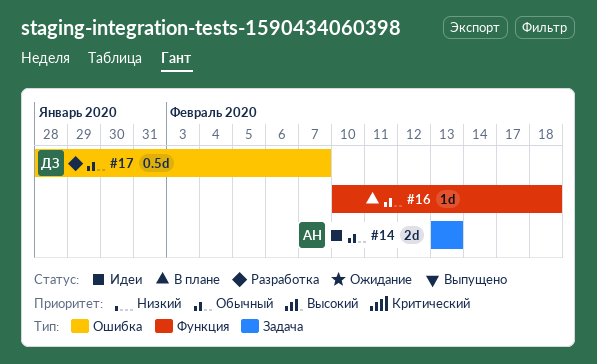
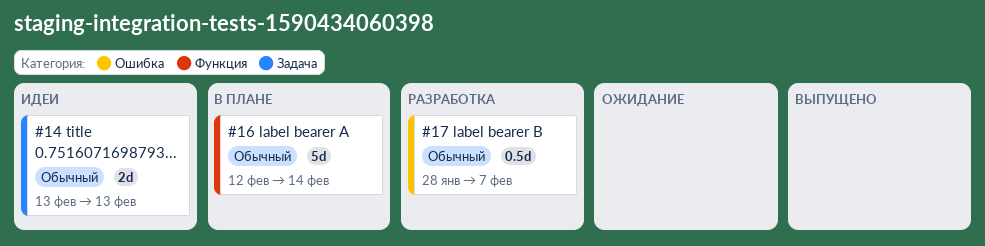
#16, estimate: 1d -> 5d
#16, start: Feb 10 -> Feb 12
#16, due: Feb 18 -> Feb 14

